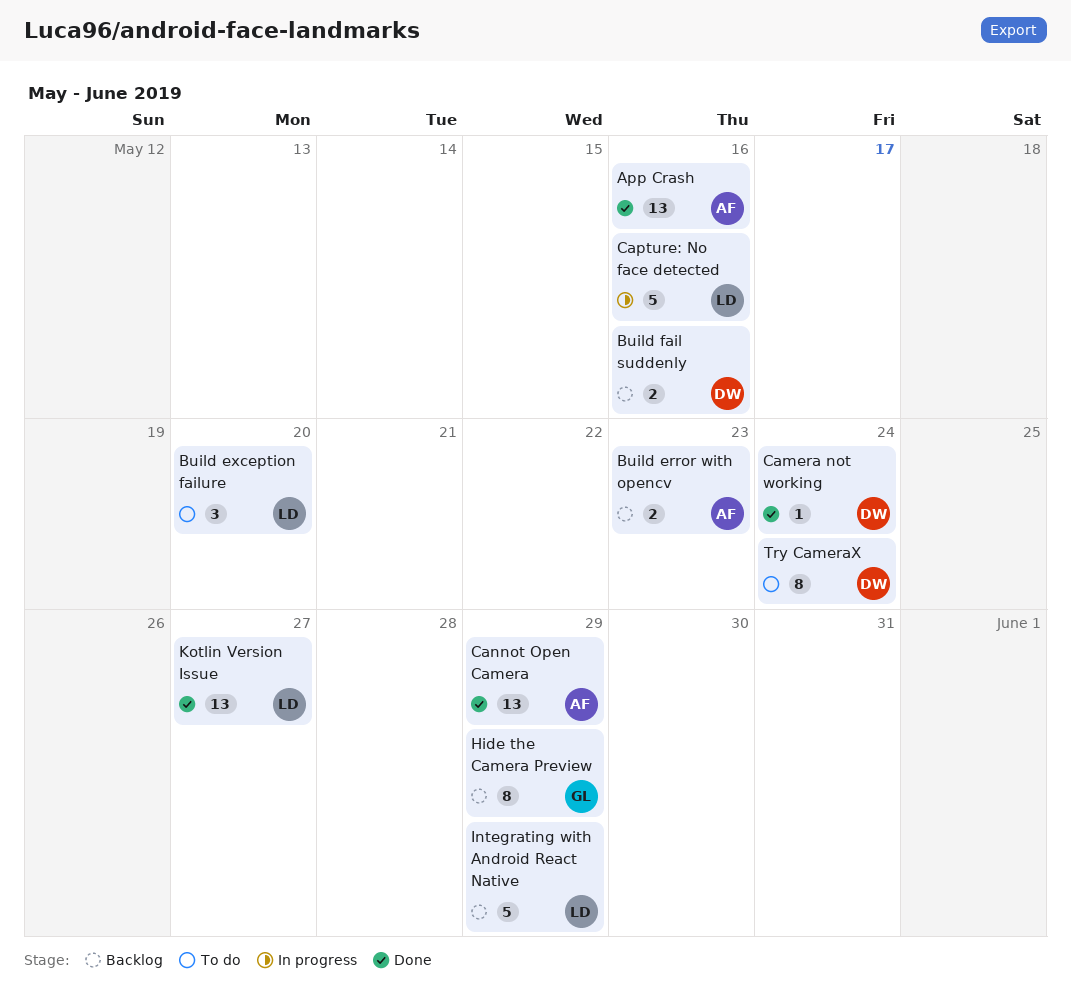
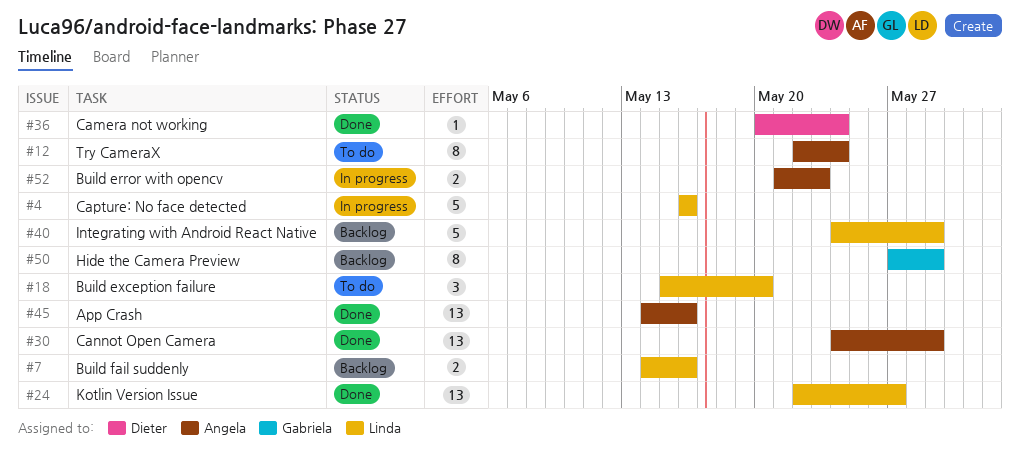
Build error with opencv, status: Backlog -> In progress
Build fail suddenly, owner: Dieter -> Linda
Try CameraX, owner: Dieter -> Angela

